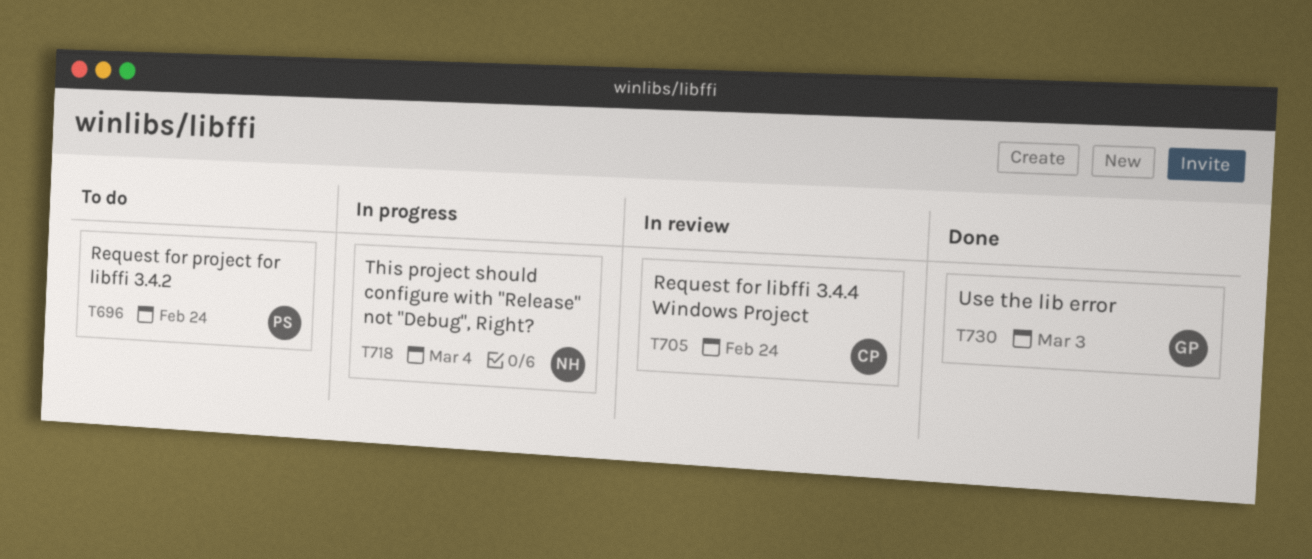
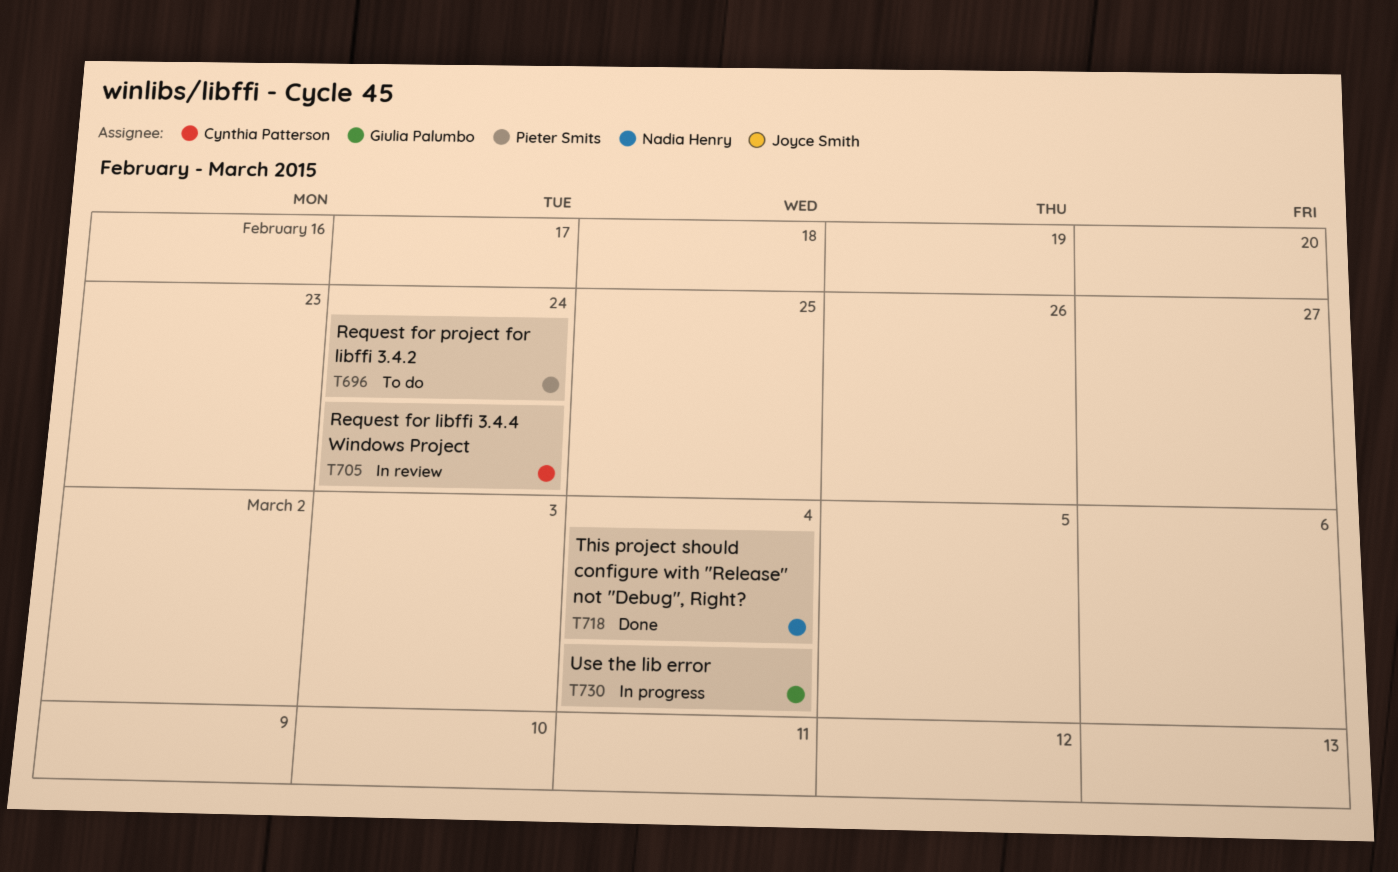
T718, status: In progress -> Done
T730, status: Done -> In progress
T730, due: Mar 3 -> Mar 4

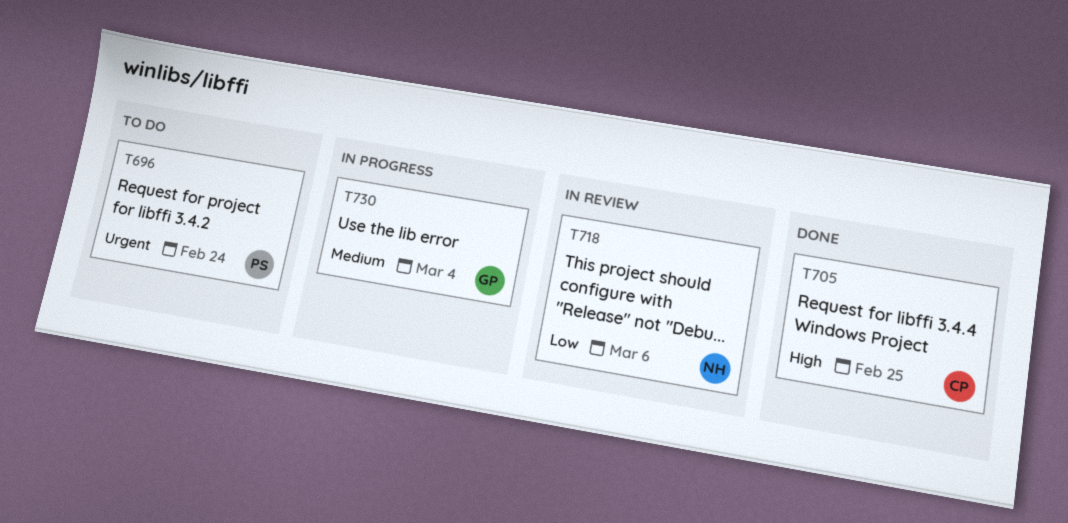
T705, status: In review -> Done
T705, due: Feb 24 -> Feb 25
T718, status: Done -> In review
T718, due: Mar 4 -> Mar 6

